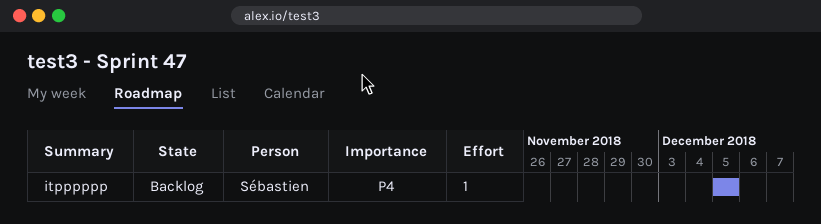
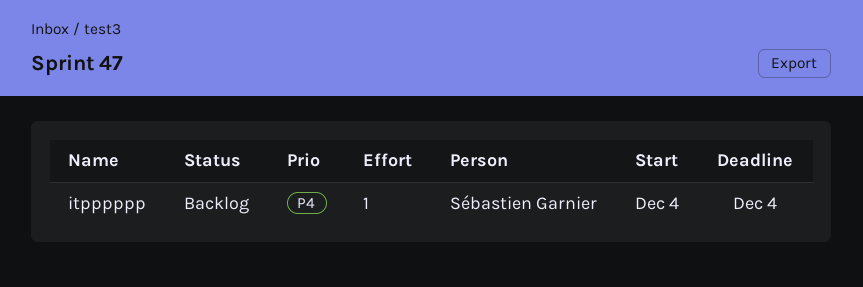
itpppppp, start: Dec 5 -> Dec 4
itpppppp, due: Dec 5 -> Dec 4

